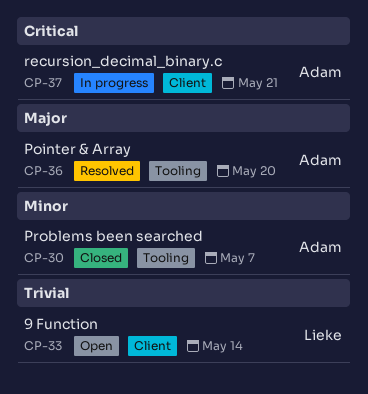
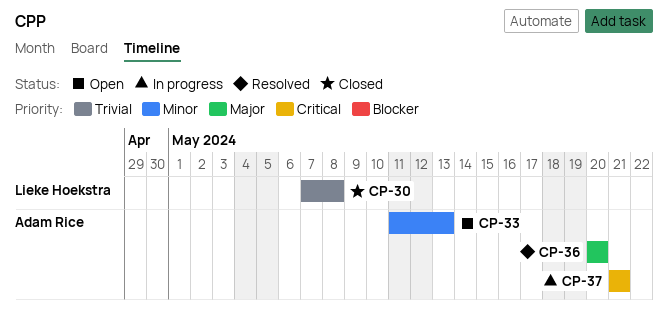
CP-30, owner: Adam Rice -> Lieke Hoekstra
CP-30, priority: Minor -> Trivial
CP-30, due: May 7 -> May 8
CP-33, owner: Lieke Hoekstra -> Adam Rice
CP-33, priority: Trivial -> Minor
CP-33, due: May 14 -> May 13

